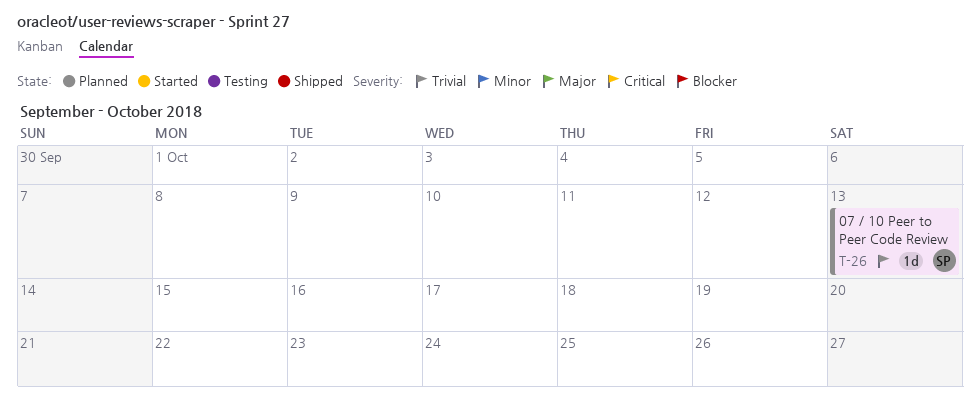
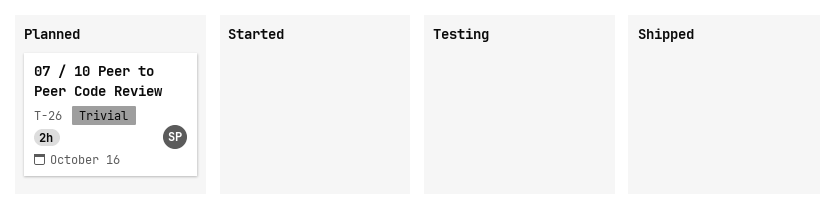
T-26, estimate: 1d -> 2h
T-26, due: Oct 13 -> Oct 16

